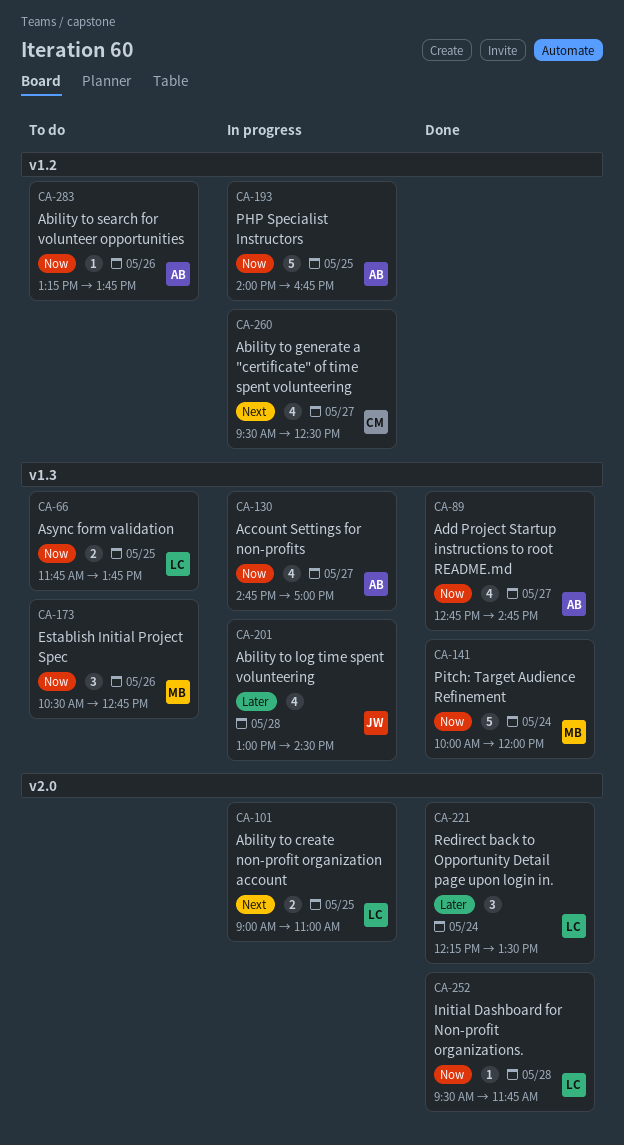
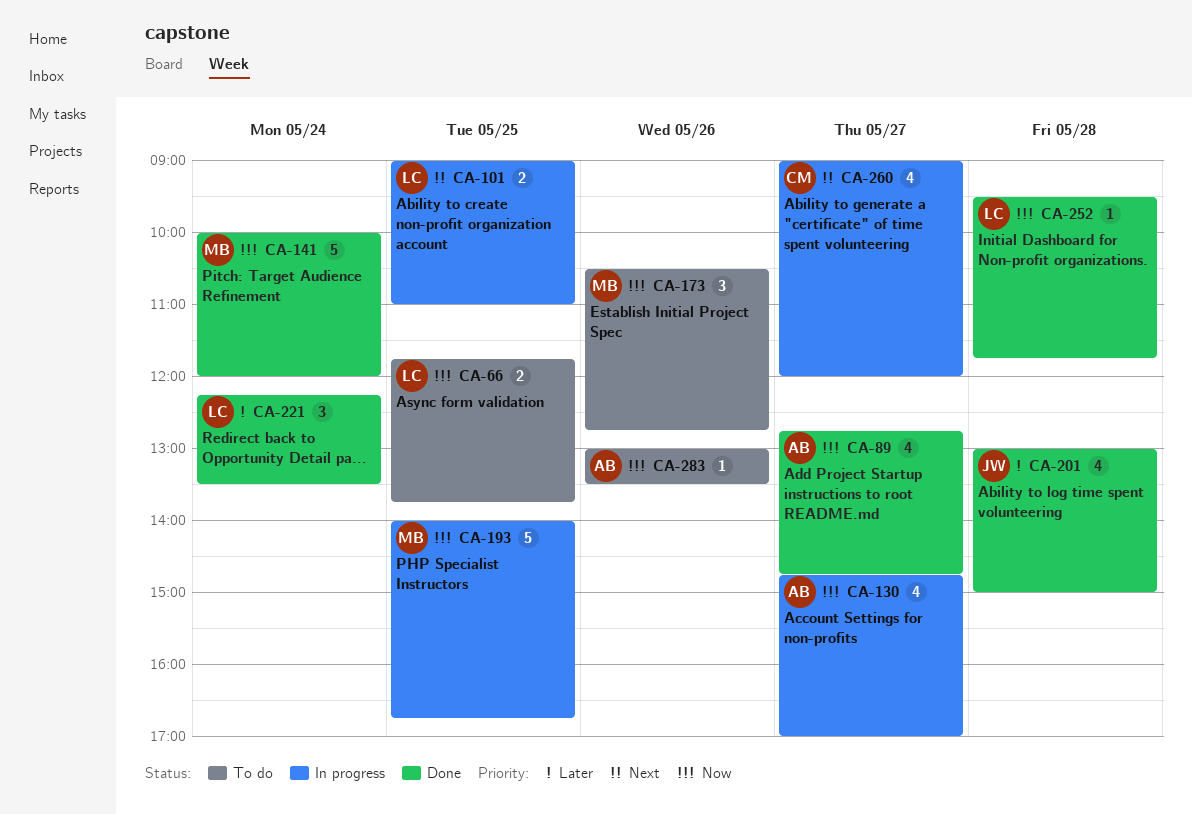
CA-193, owner: AB -> MB
CA-201, status: In progress -> Done
CA-201, ends: 14:30 -> 15:00
CA-260, begins: 09:30 -> 09:00
CA-260, ends: 12:30 -> 12:00
CA-283, begins: 13:15 -> 13:00
CA-283, ends: 13:45 -> 13:30

